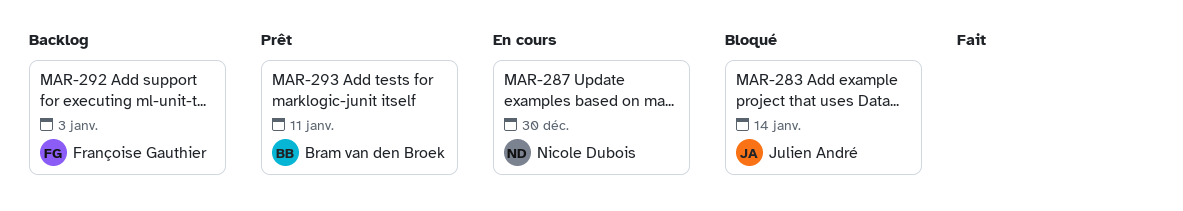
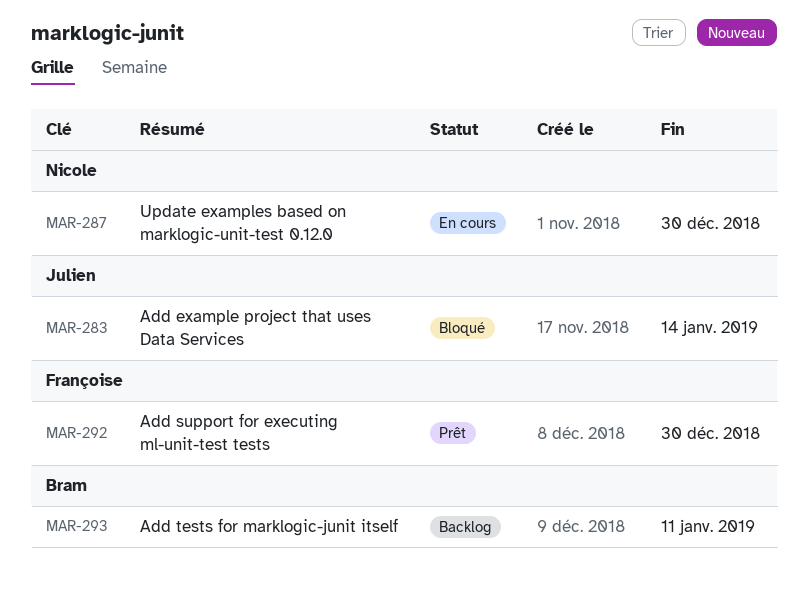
MAR-292, status: Backlog -> Prêt
MAR-292, due: Jan 3 -> Dec 30
MAR-293, status: Prêt -> Backlog

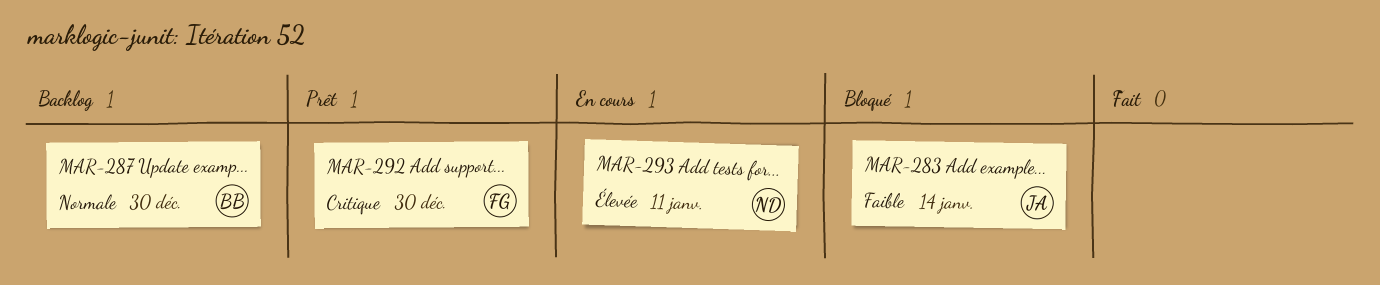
MAR-287, status: En cours -> Backlog
MAR-287, owner: Nicole -> Bram
MAR-293, status: Backlog -> En cours
MAR-293, owner: Bram -> Nicole

